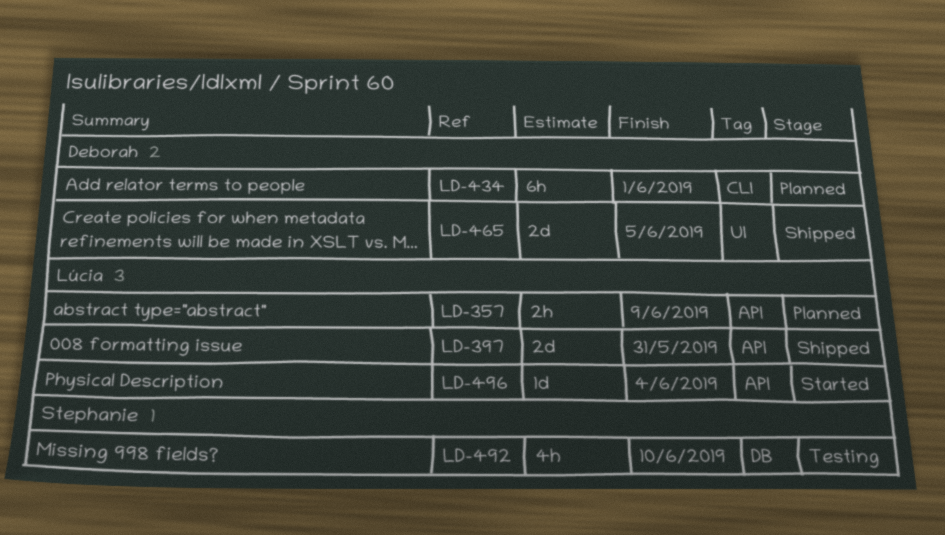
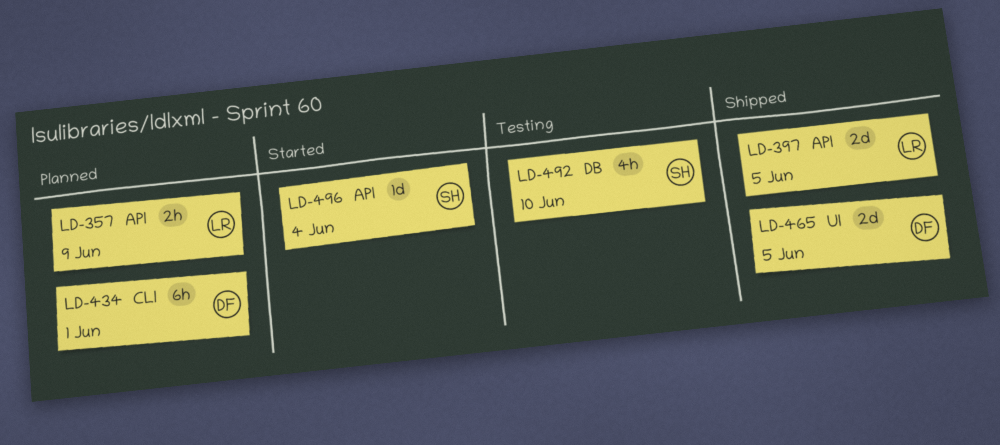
LD-397, due: May 31 -> Jun 5
LD-496, owner: Lúcia -> Stephanie

